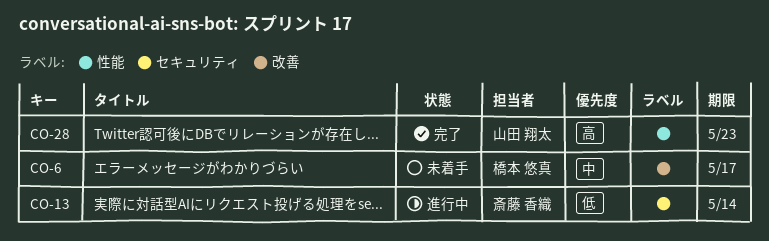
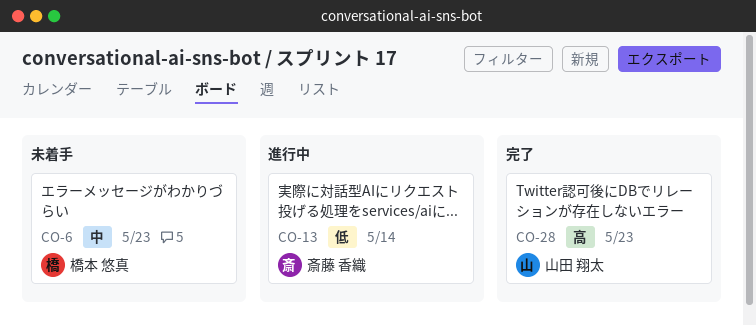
CO-6, due: May 17 -> May 23

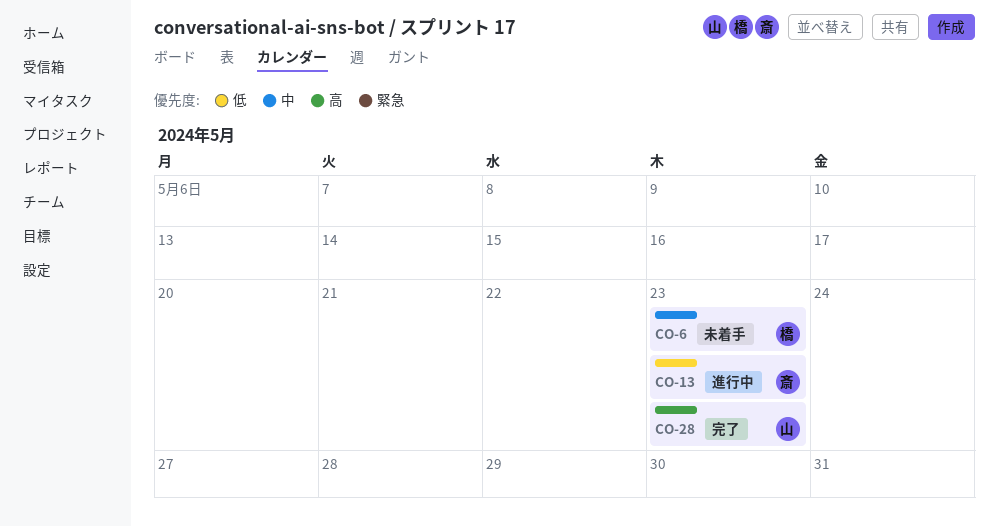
CO-13, due: May 14 -> May 23

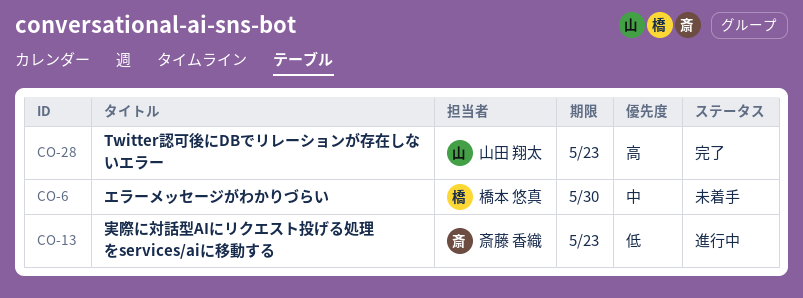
CO-6, due: May 23 -> May 30

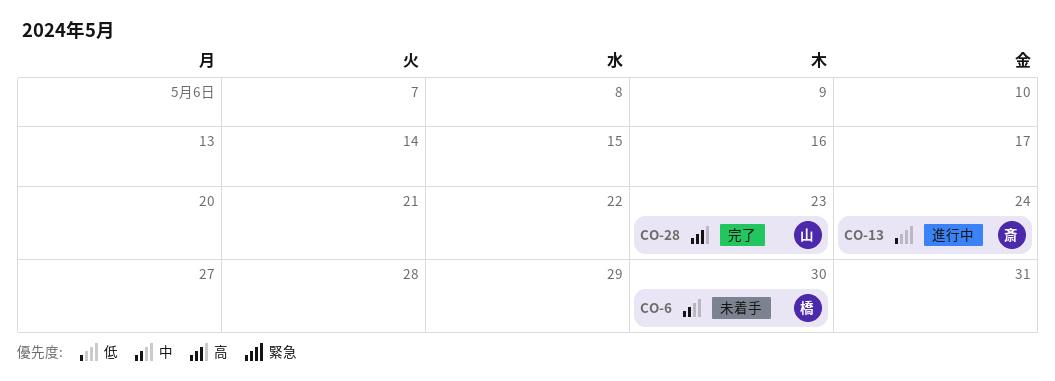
CO-13, due: May 23 -> May 24

